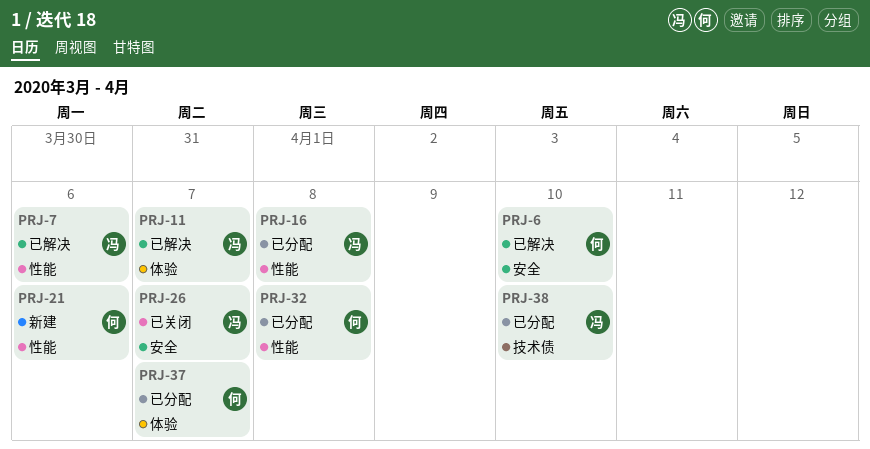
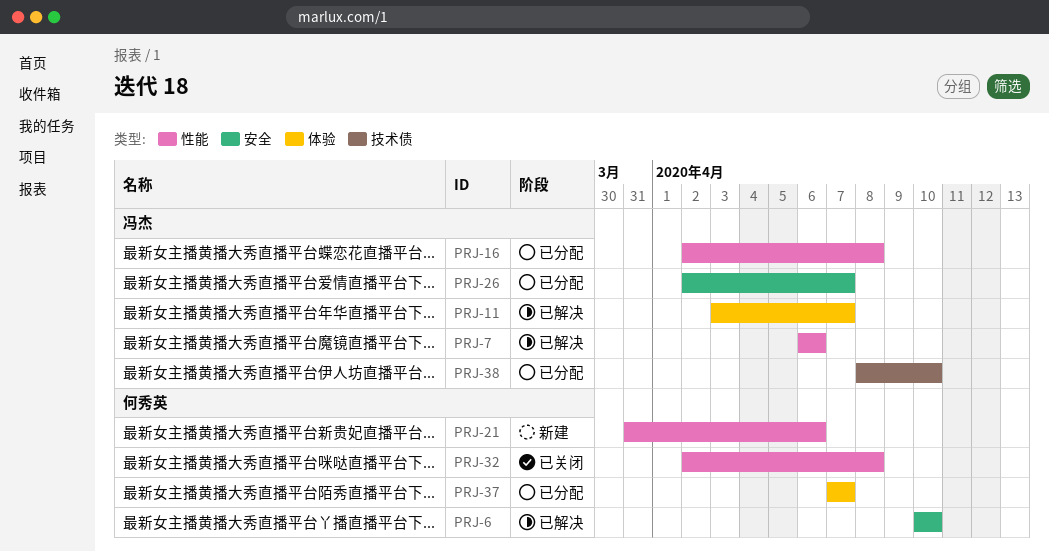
PRJ-26, status: 已关闭 -> 已分配
PRJ-32, status: 已分配 -> 已关闭

